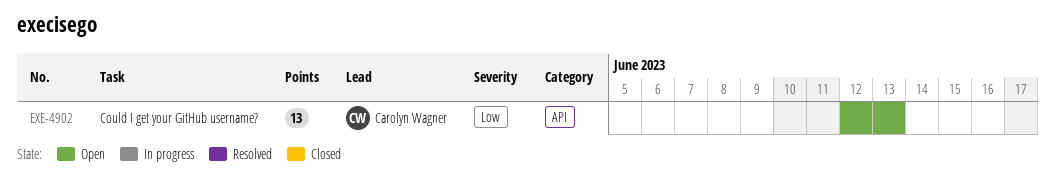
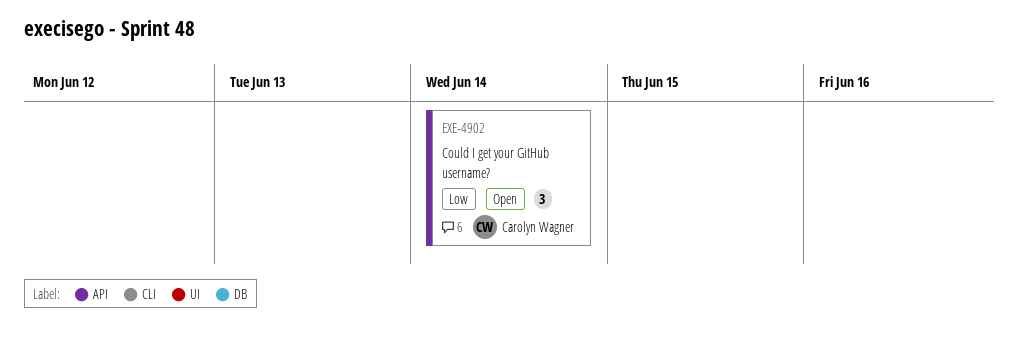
EXE-4902, estimate: 13 -> 3
EXE-4902, due: Jun 13 -> Jun 14

